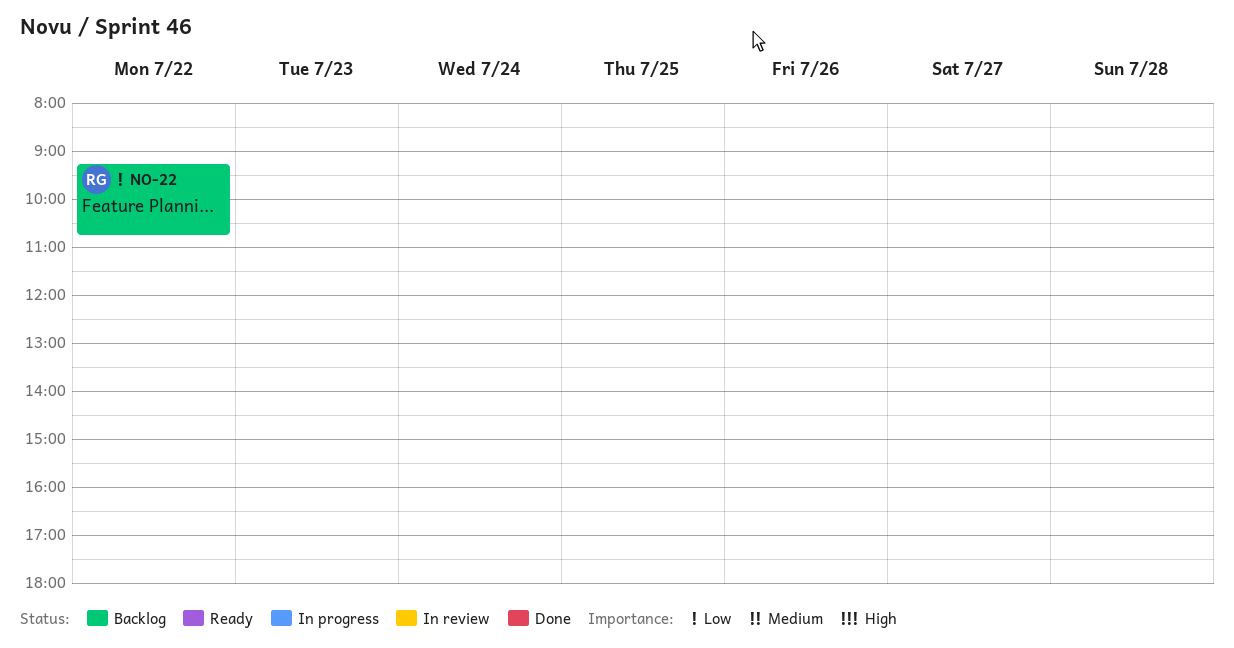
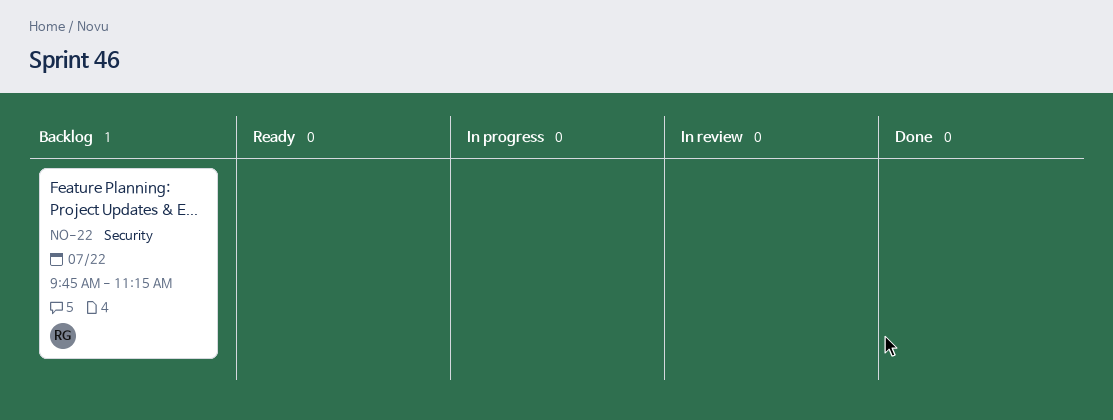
NO-22, begins: 09:15 -> 09:45
NO-22, ends: 10:45 -> 11:15

